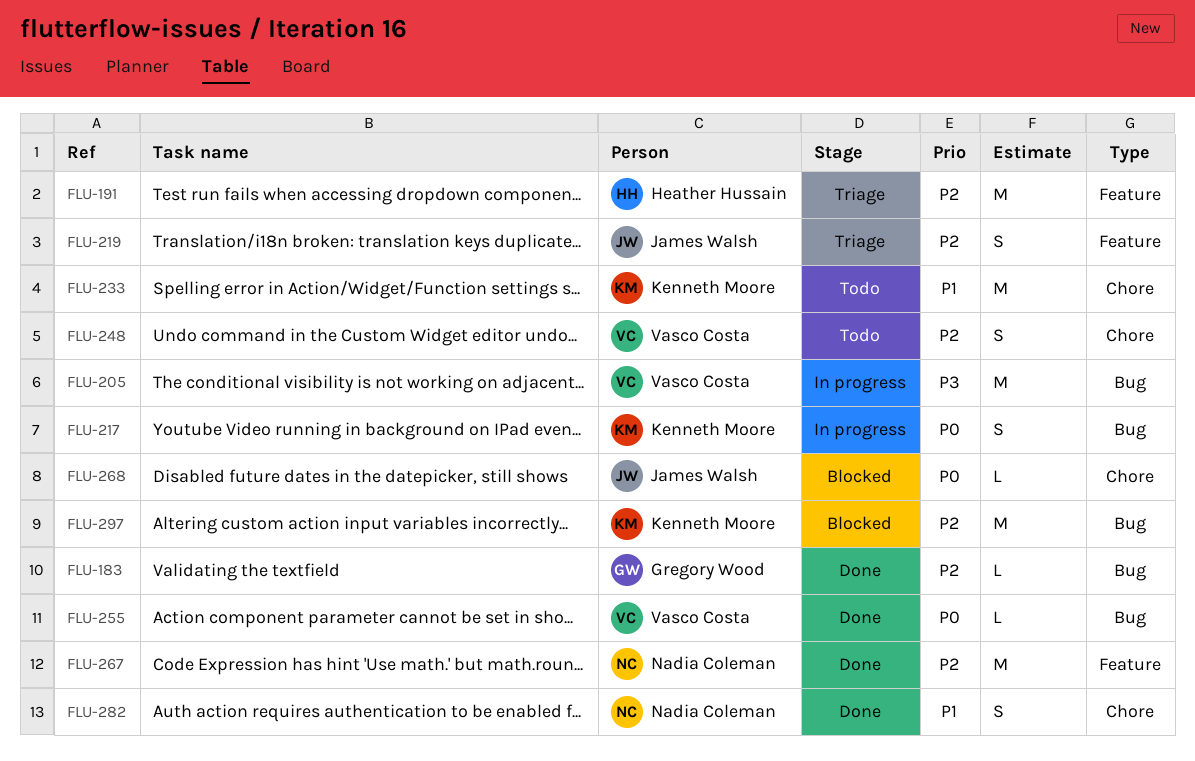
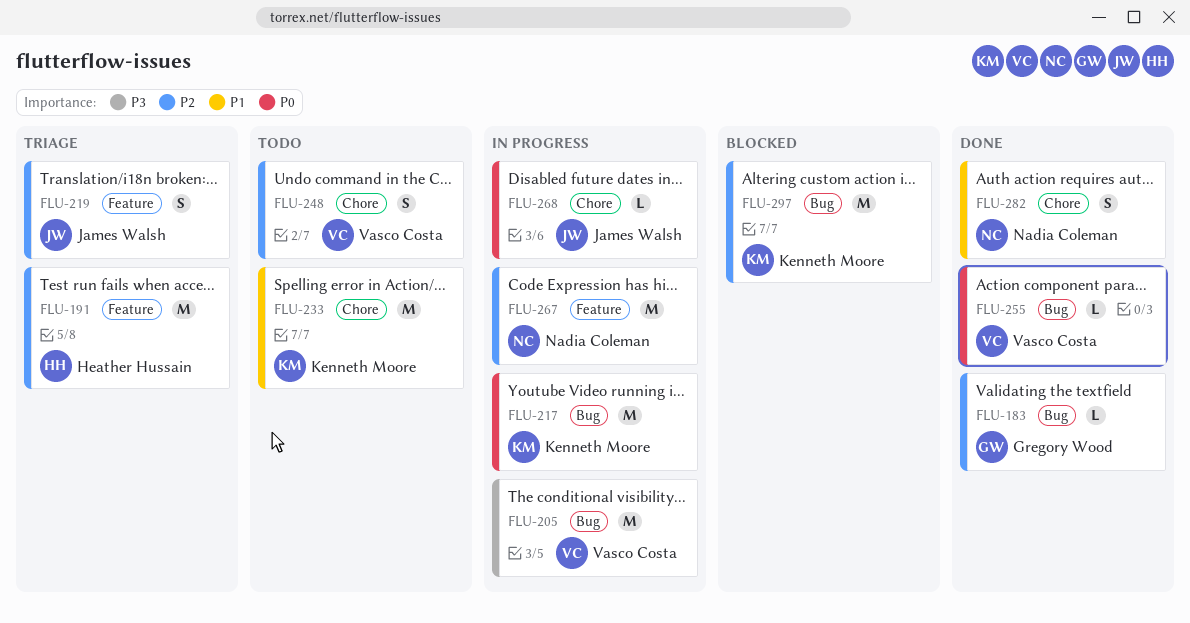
FLU-217, estimate: S -> M
FLU-267, status: Done -> In progress
FLU-268, status: Blocked -> In progress

